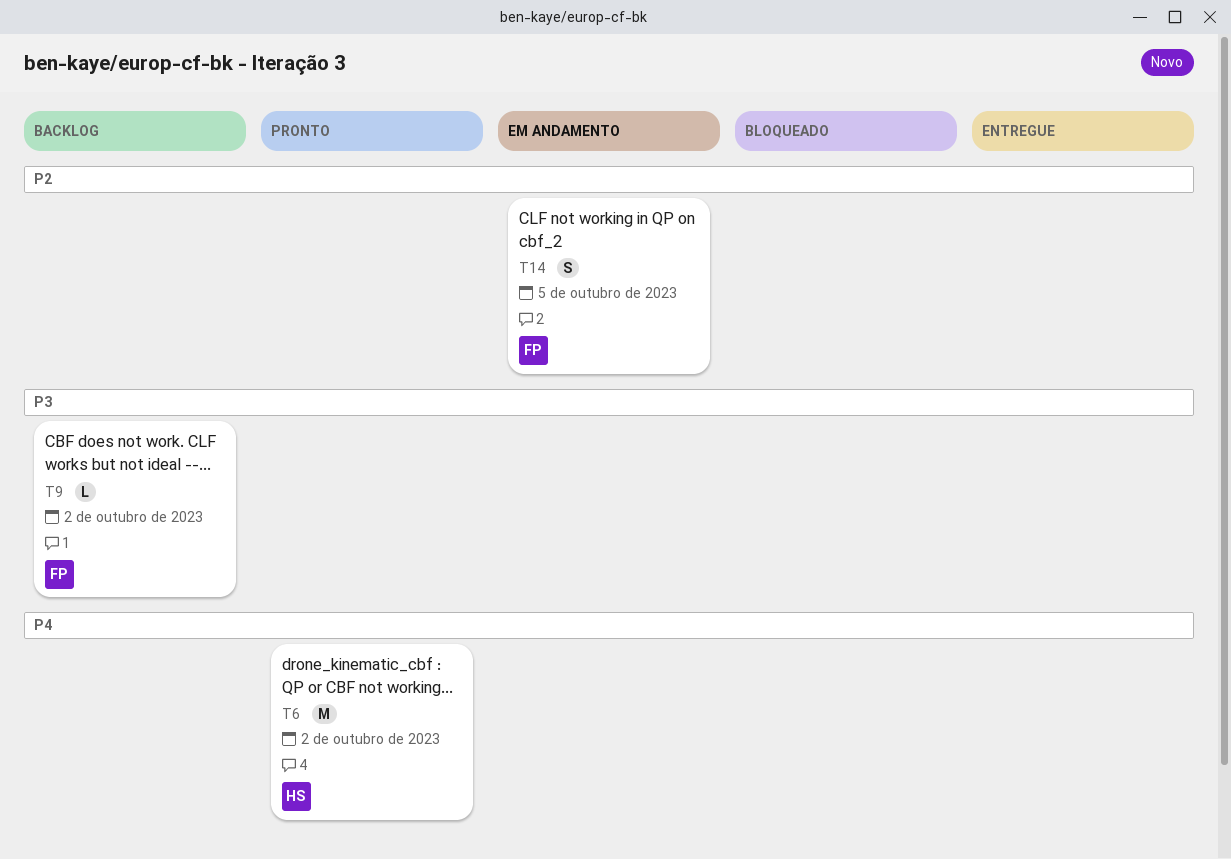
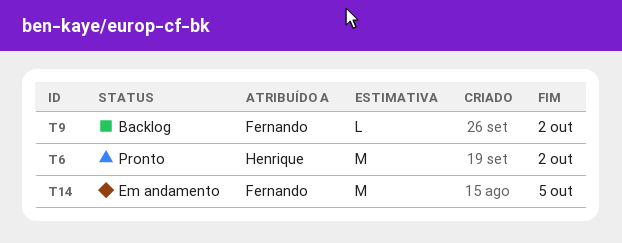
T14, estimate: S -> M

